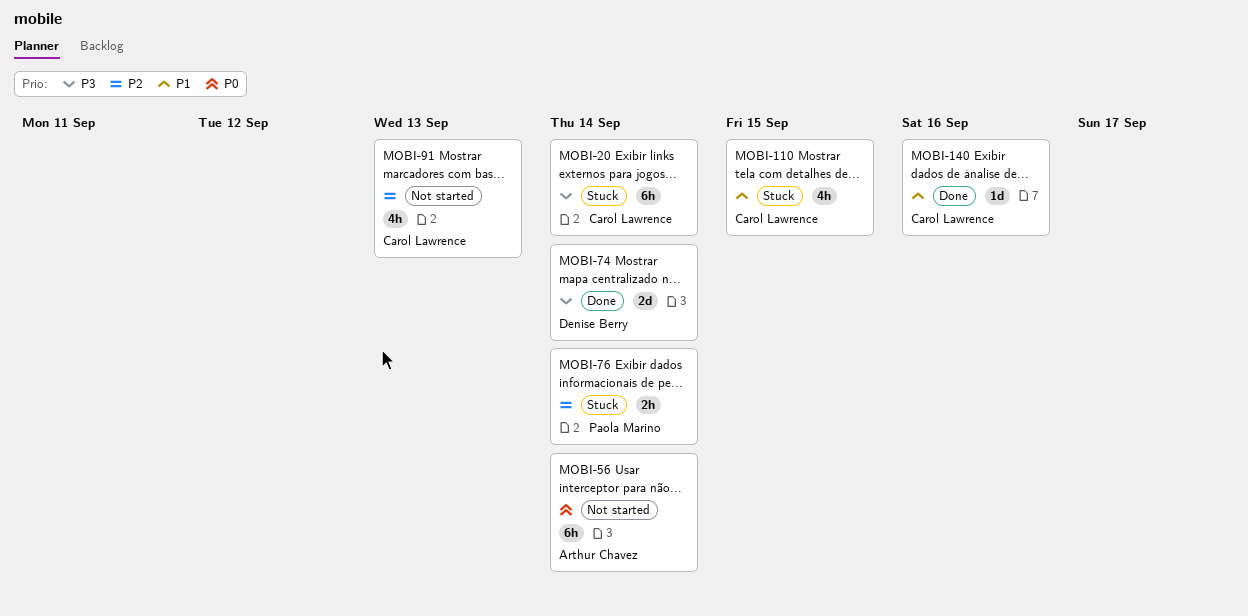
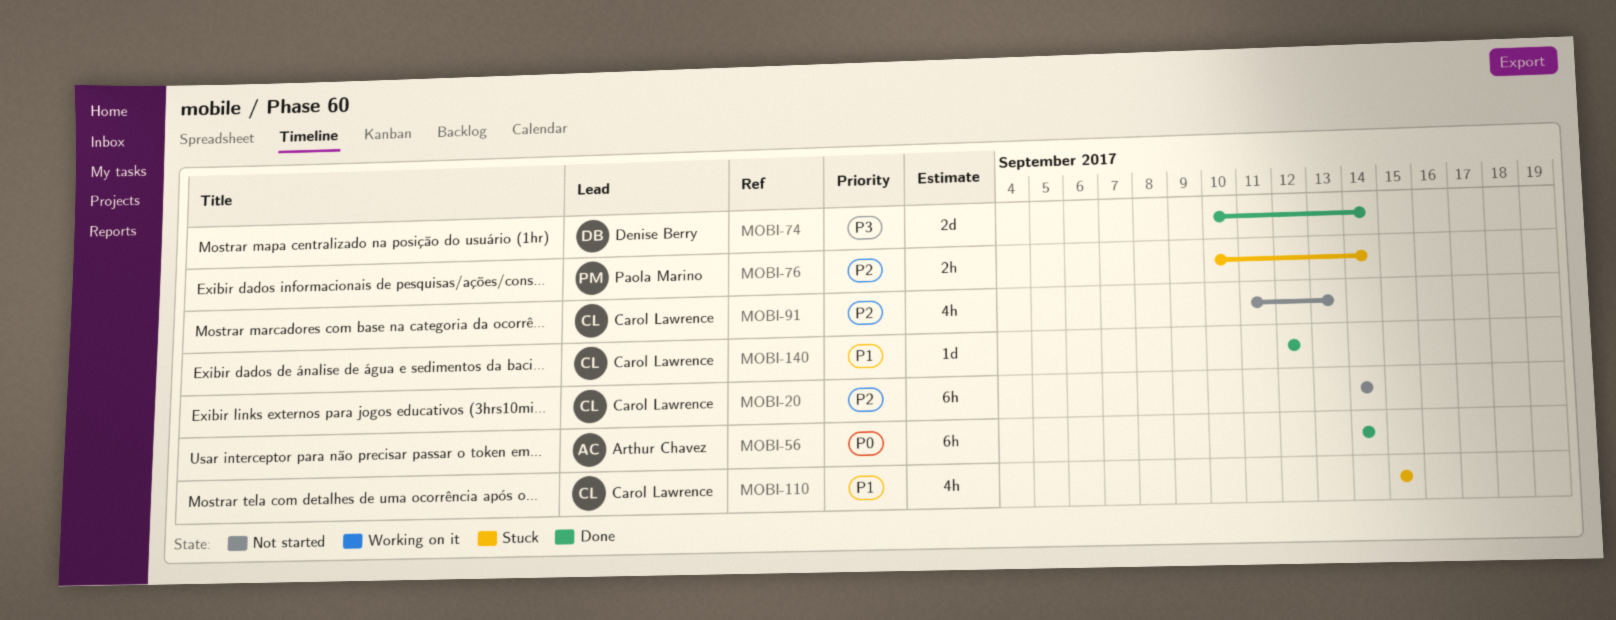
MOBI-20, status: Stuck -> Not started
MOBI-20, priority: P3 -> P2
MOBI-56, status: Not started -> Done
MOBI-140, due: Sep 16 -> Sep 12

